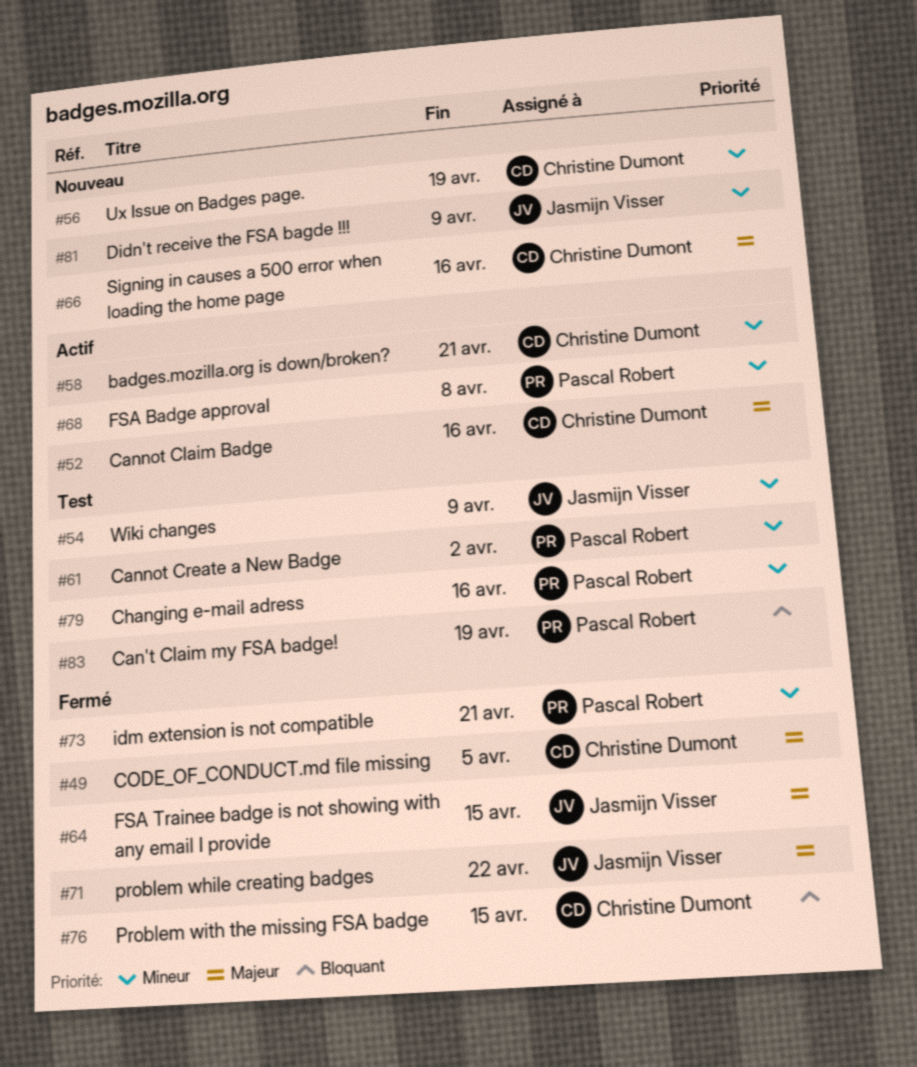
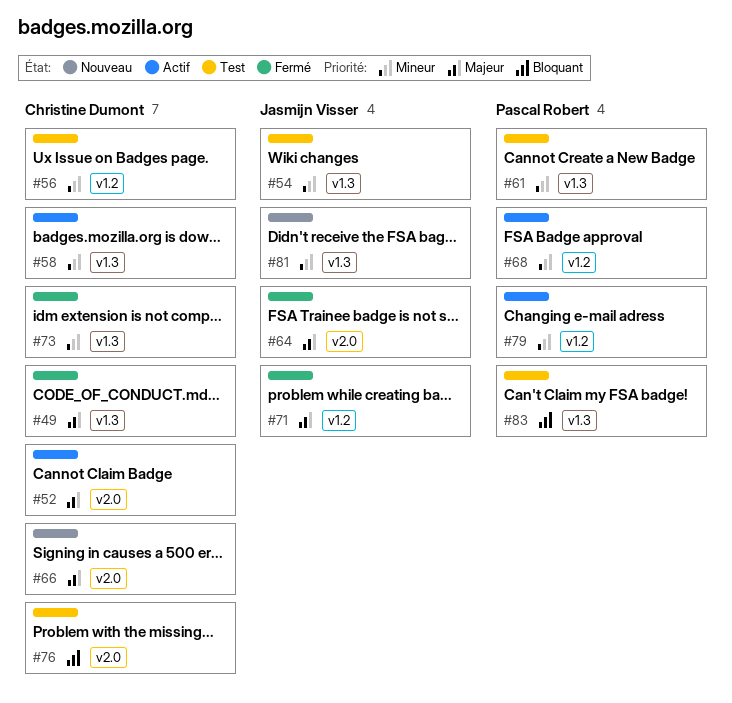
#56, status: Nouveau -> Test
#73, owner: Pascal Robert -> Christine Dumont
#76, status: Fermé -> Test
#79, status: Test -> Actif

